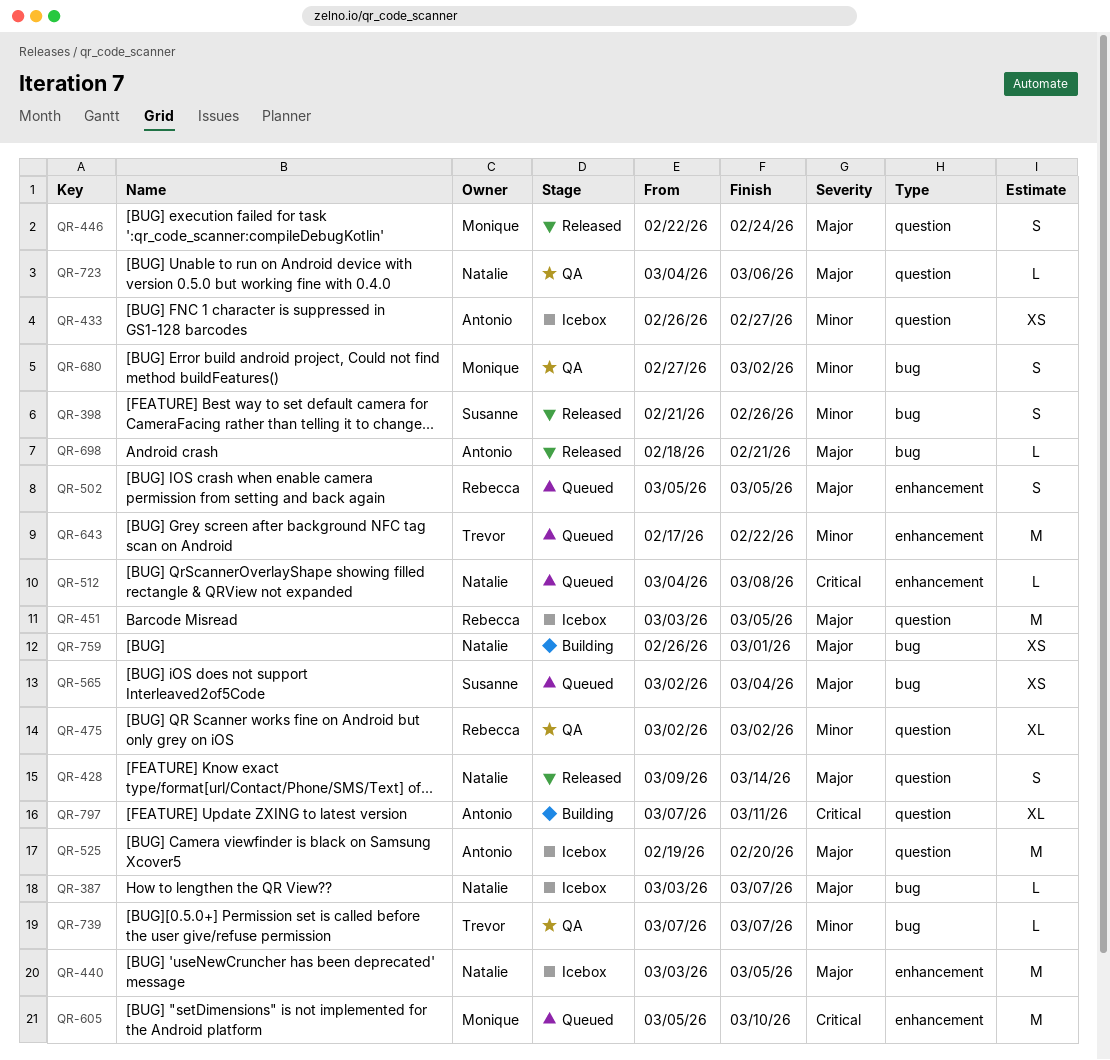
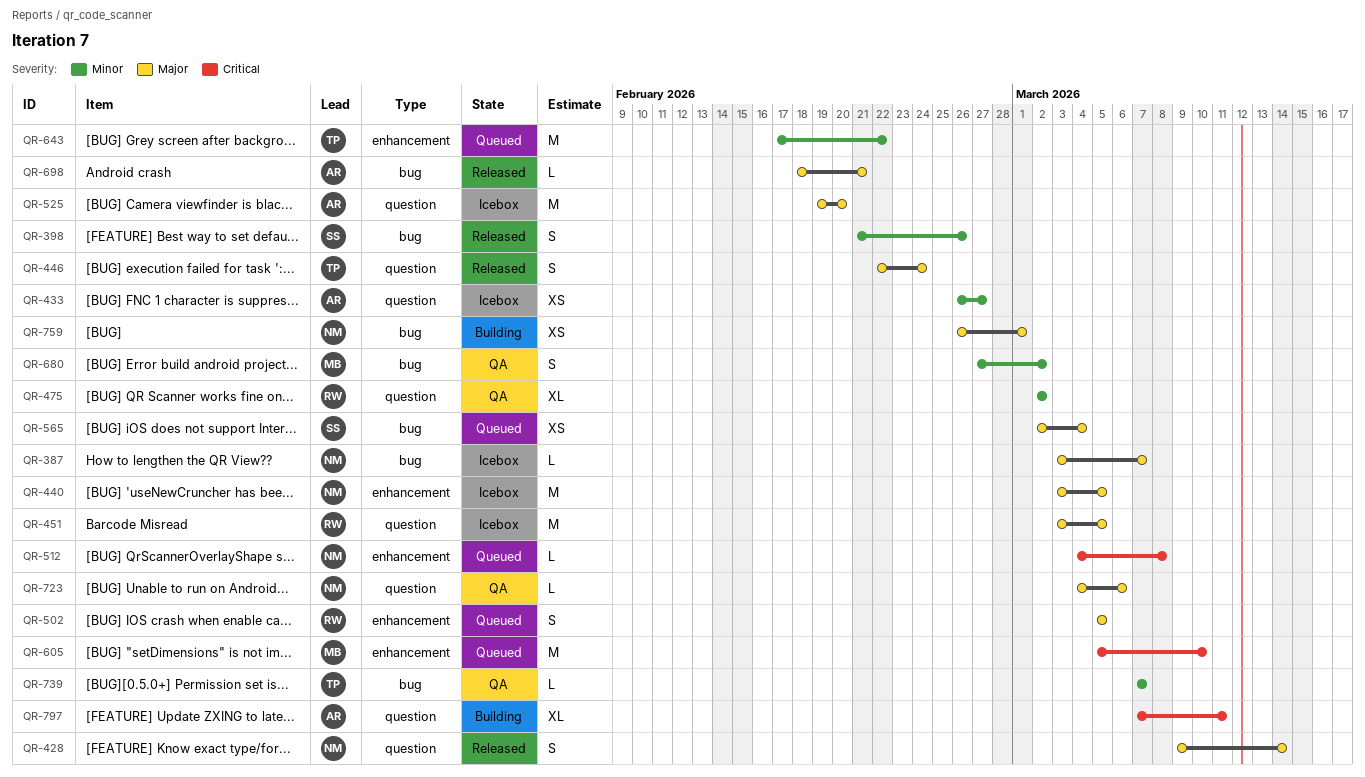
QR-446, owner: Monique -> Trevor

